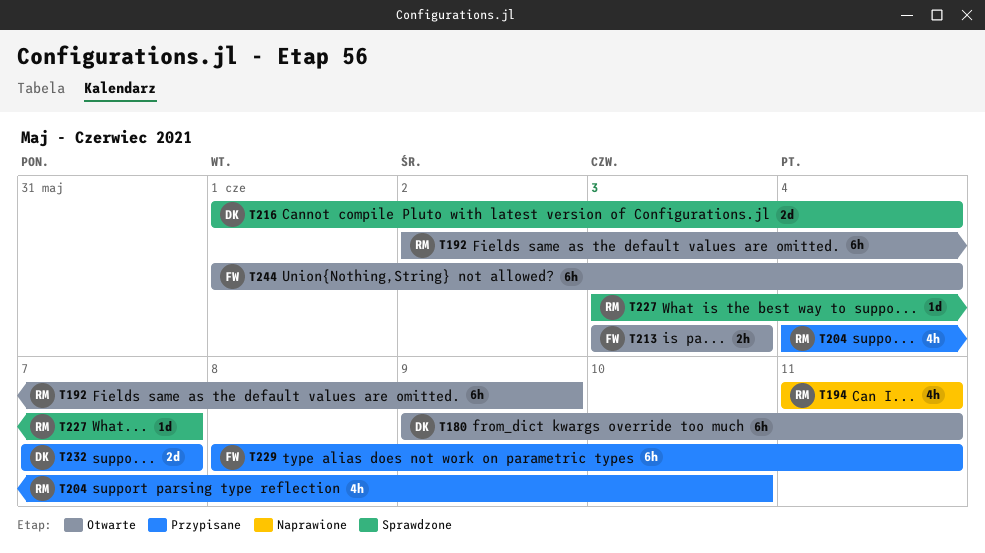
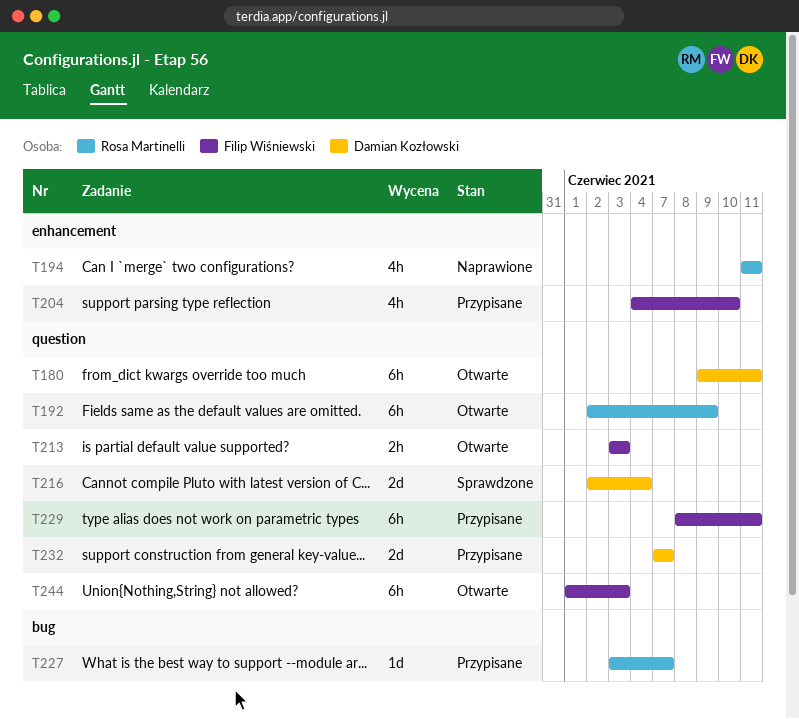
T204, owner: Rosa Martinelli -> Filip Wiśniewski
T216, start: Jun 1 -> Jun 2
T227, status: Sprawdzone -> Przypisane
T244, due: Jun 4 -> Jun 3

